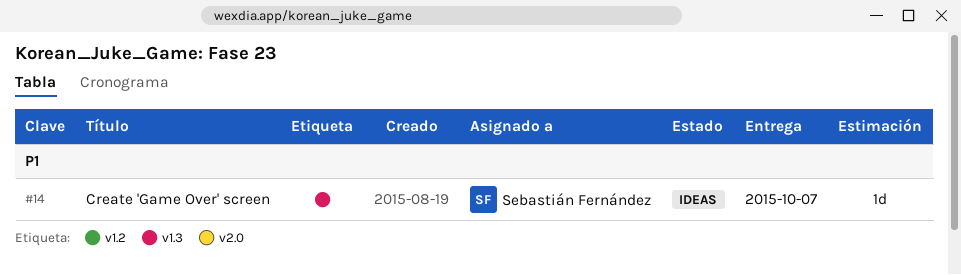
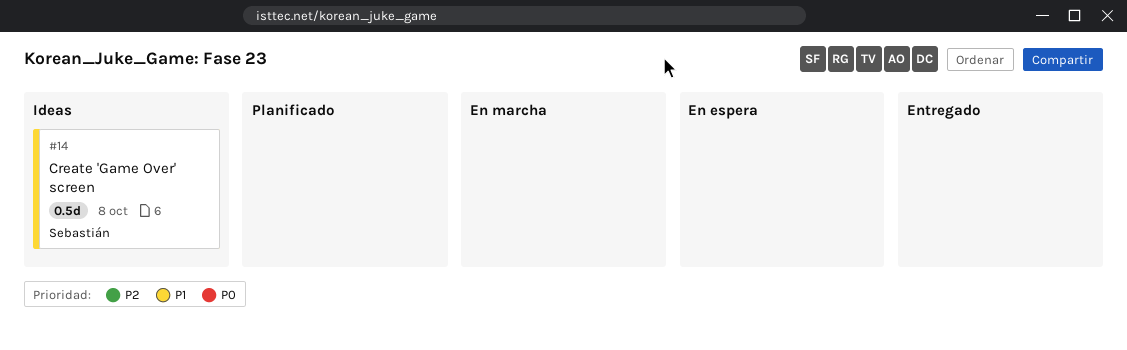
#14, estimate: 1d -> 0.5d
#14, due: Oct 7 -> Oct 8

